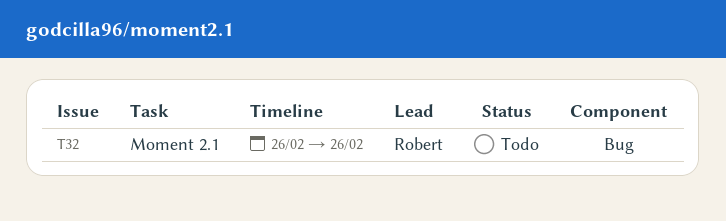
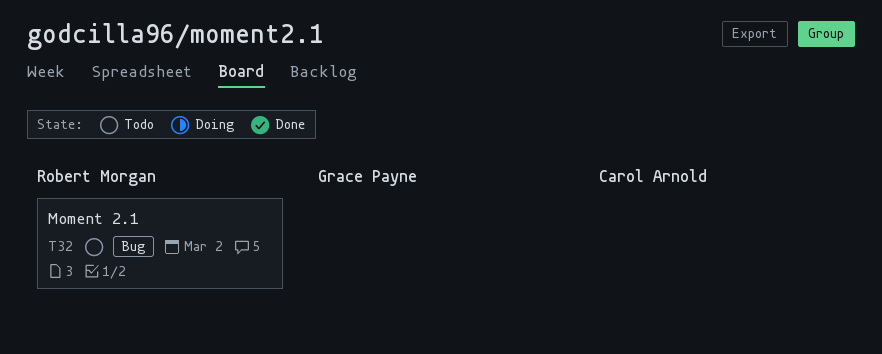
T32, due: Feb 26 -> Mar 2

